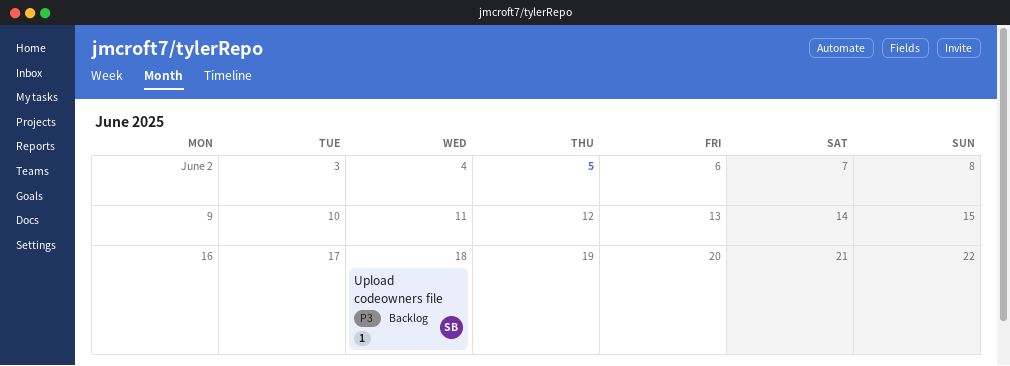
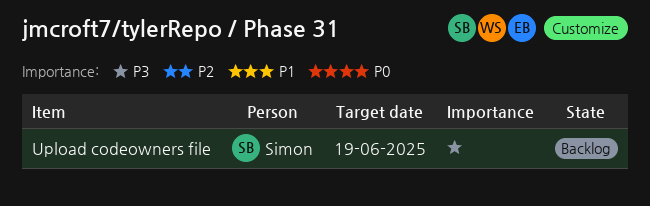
Upload codeowners file, due: Jun 18 -> Jun 19

